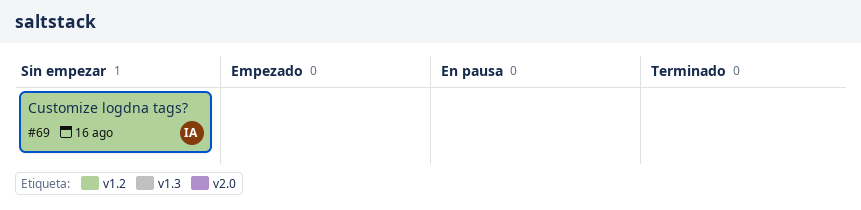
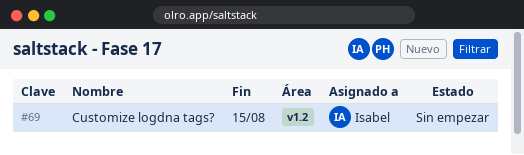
#69, due: Aug 16 -> Aug 15

